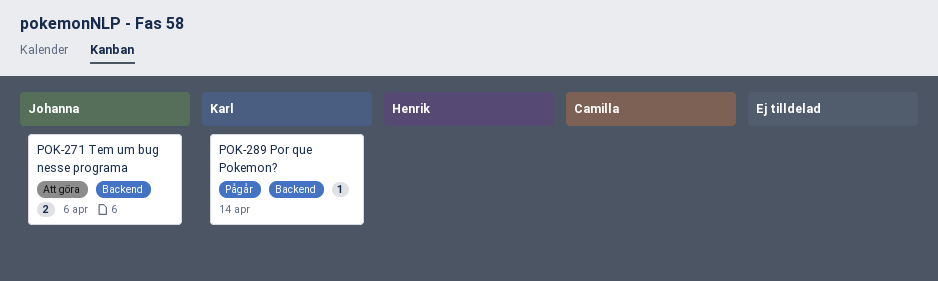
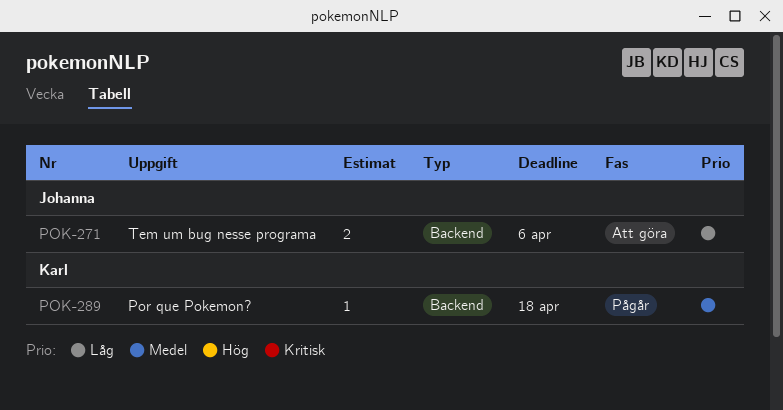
POK-289, due: Apr 14 -> Apr 18

